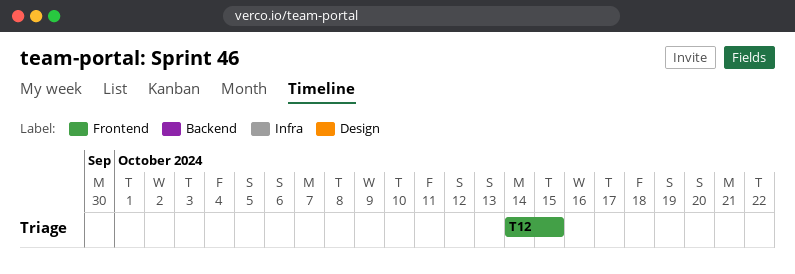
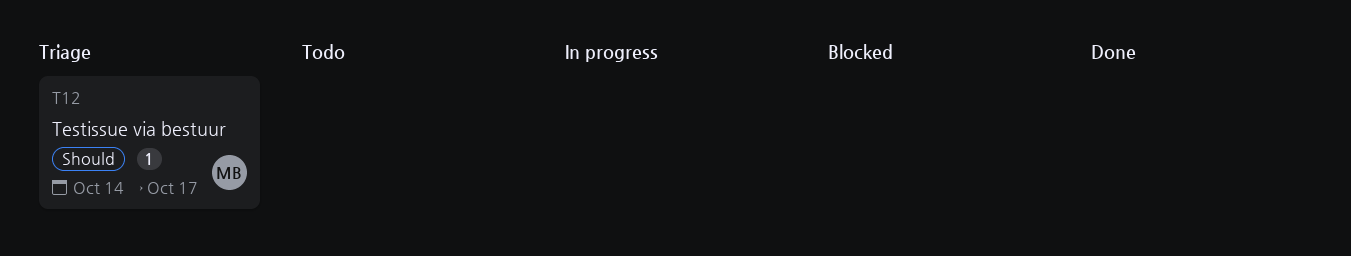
T12, due: Oct 15 -> Oct 17

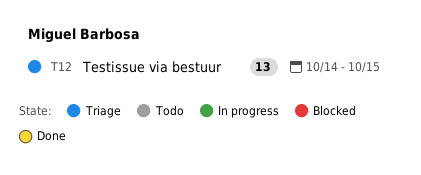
T12, estimate: 1 -> 13
T12, due: Oct 17 -> Oct 15

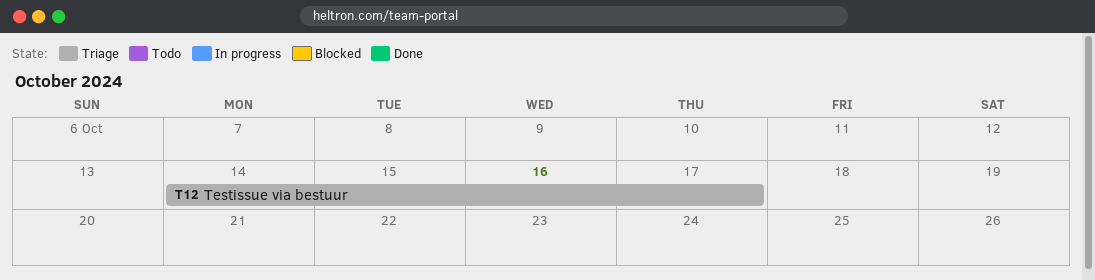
T12, due: Oct 15 -> Oct 17

